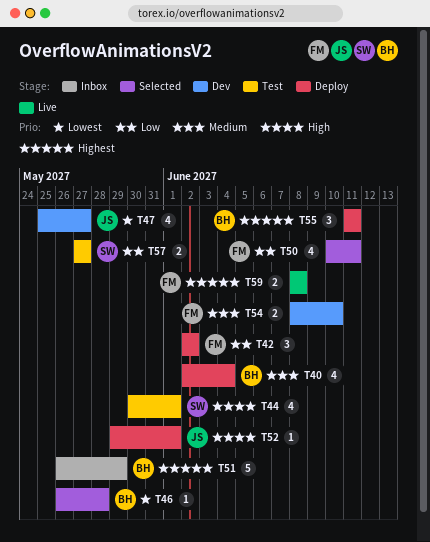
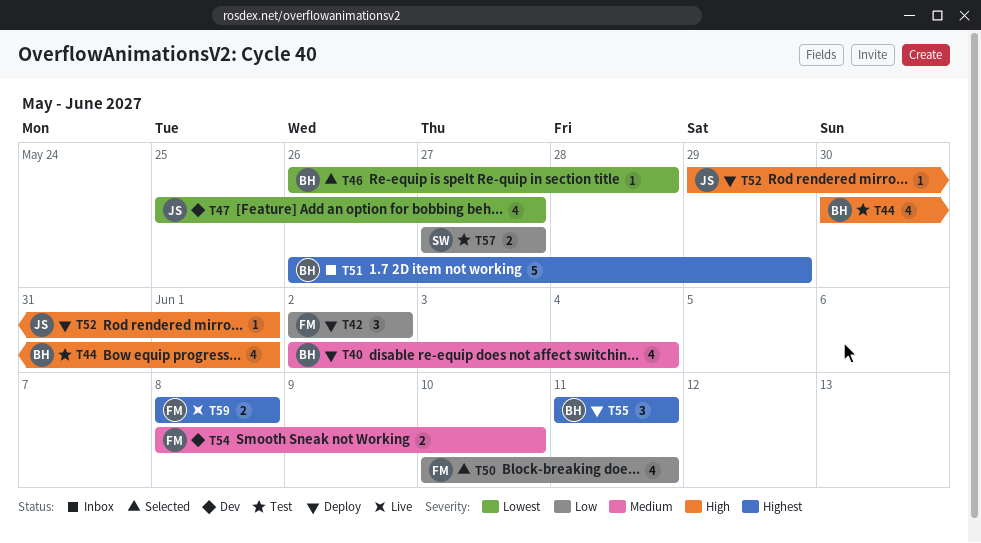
T44, owner: SW -> BH

